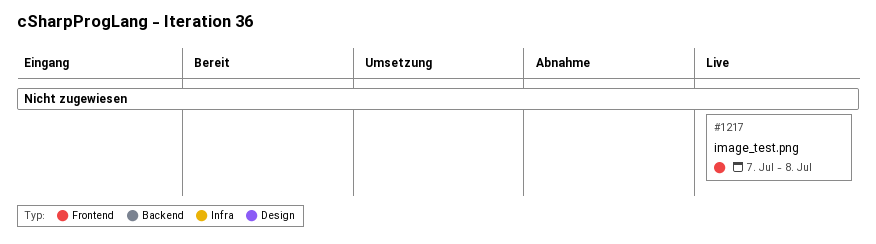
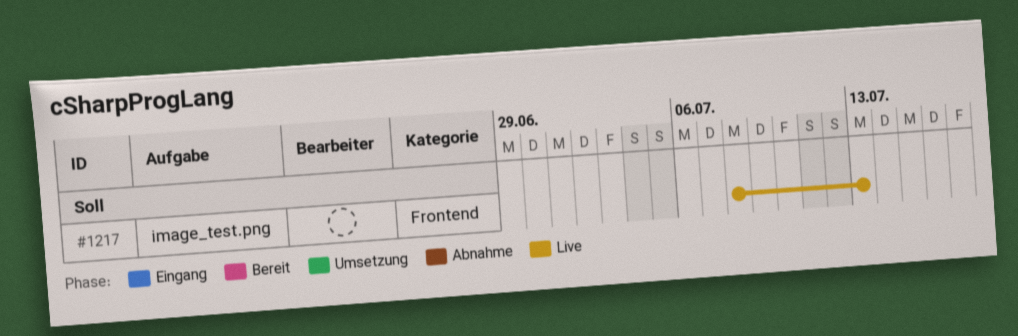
#1217, start: Jul 7 -> Jul 8
#1217, due: Jul 8 -> Jul 13

